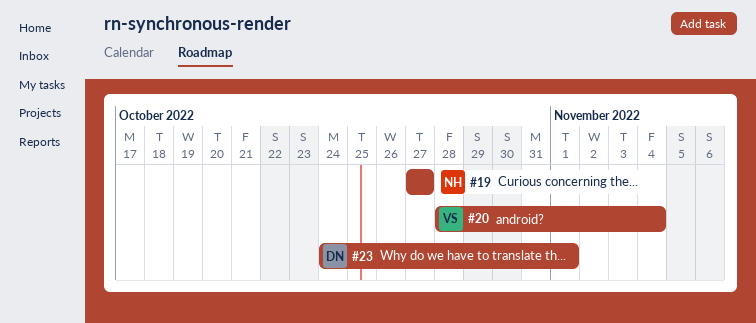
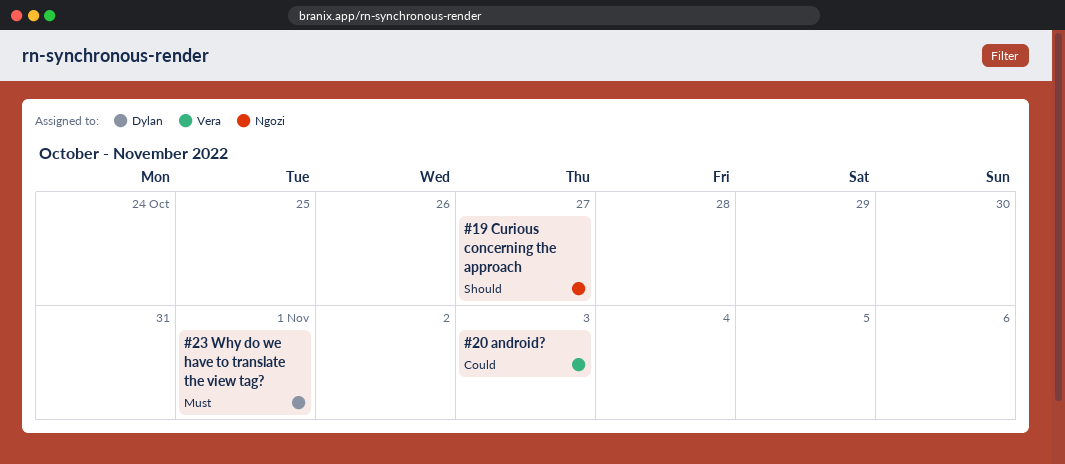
#20, due: Nov 4 -> Nov 3

